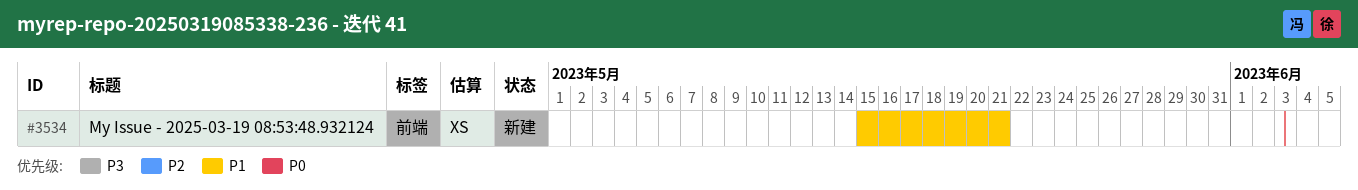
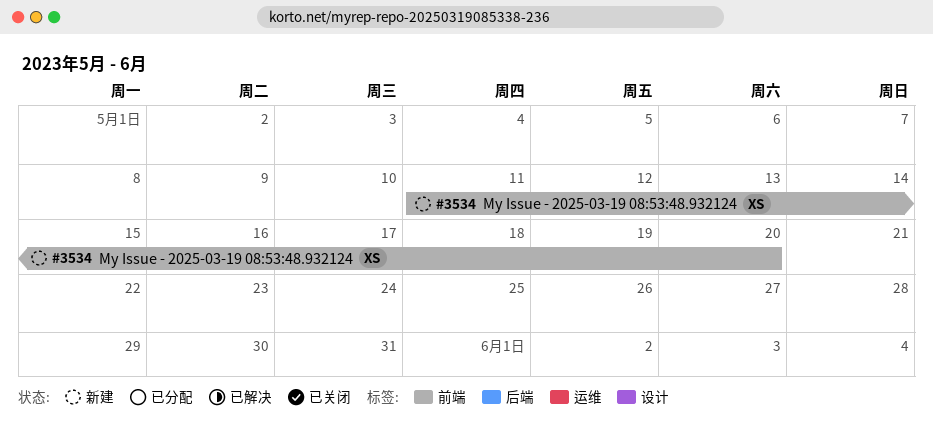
#3534, start: May 15 -> May 11
#3534, due: May 21 -> May 20

